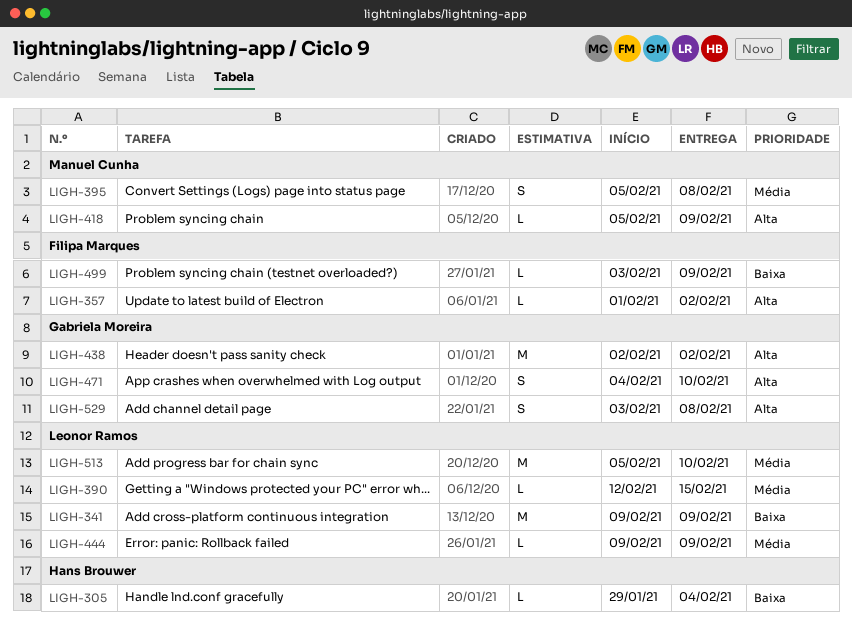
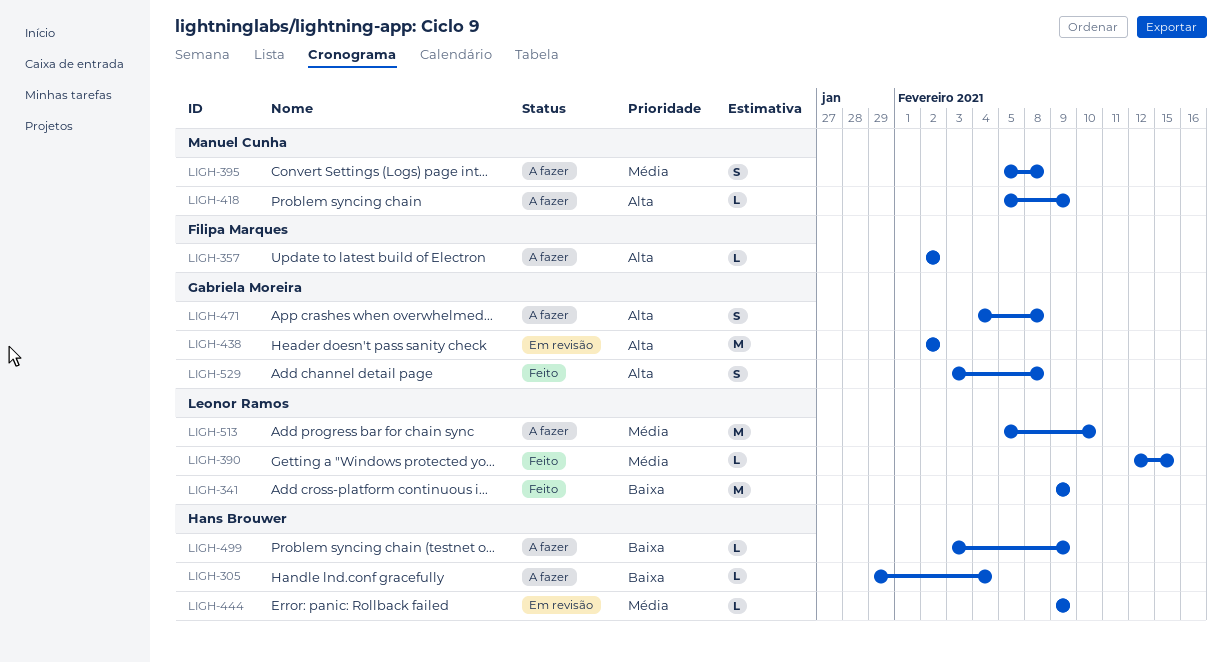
LIGH-357, start: Feb 1 -> Feb 2
LIGH-444, owner: Leonor Ramos -> Hans Brouwer
LIGH-471, due: Feb 10 -> Feb 8
LIGH-499, owner: Filipa Marques -> Hans Brouwer

